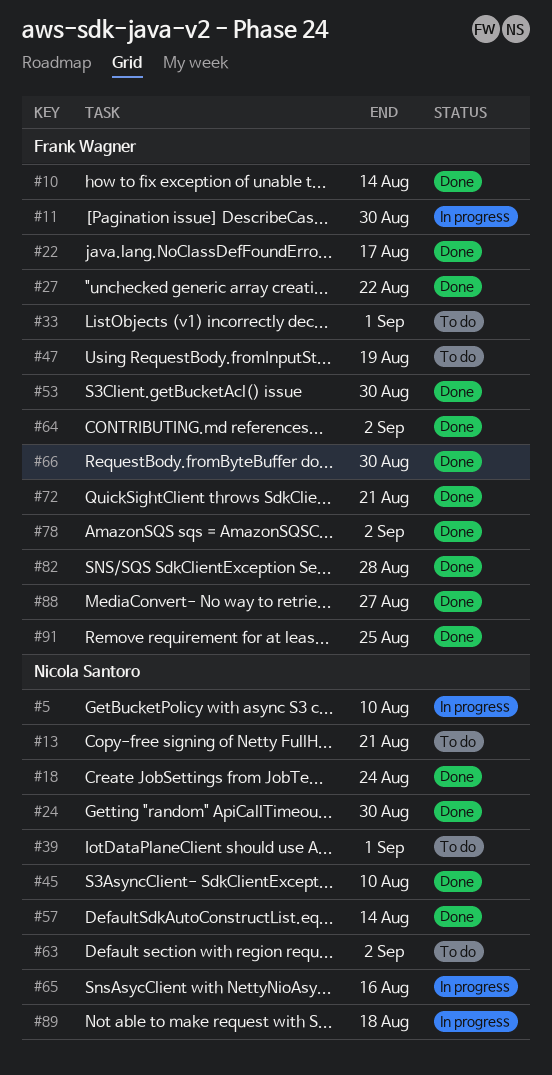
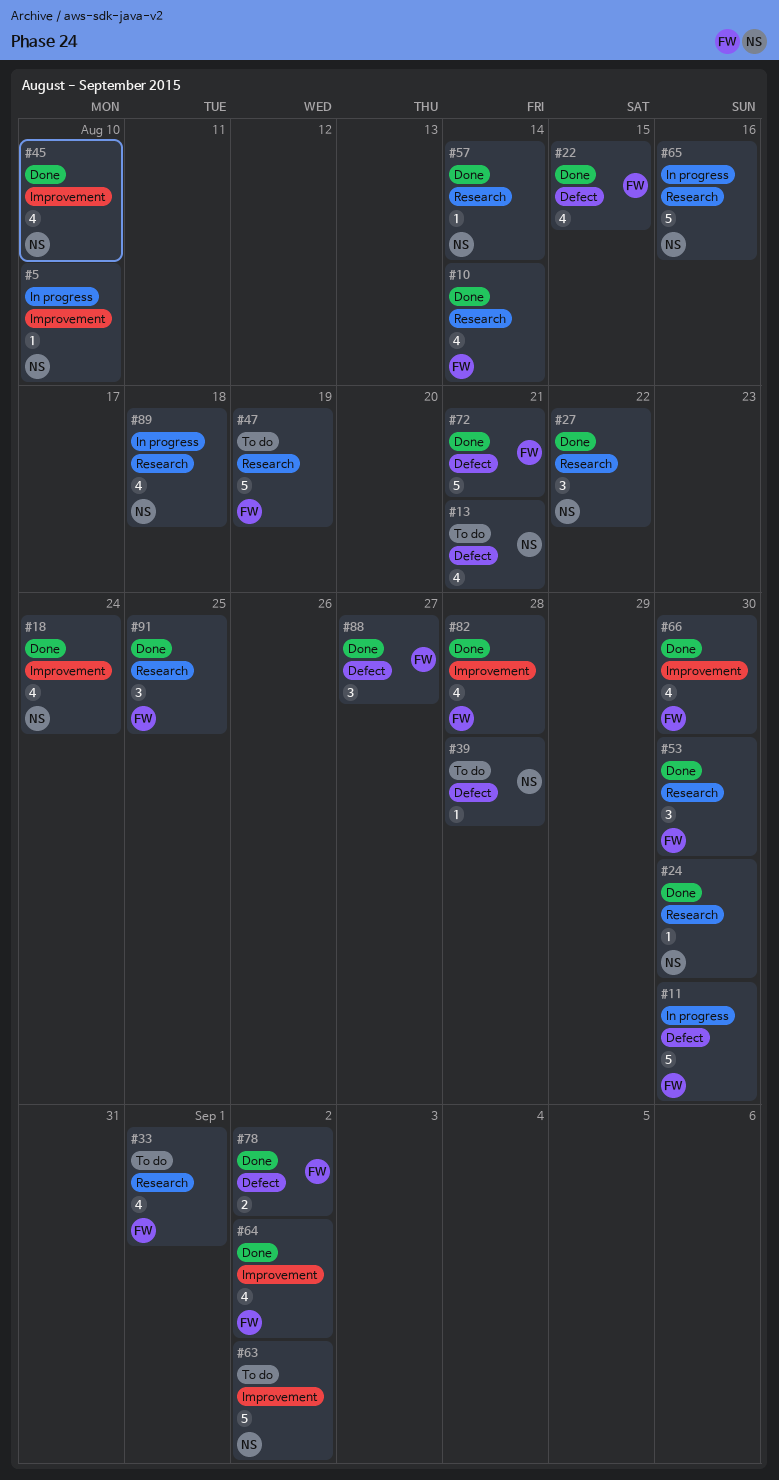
#22, due: Aug 17 -> Aug 15
#27, owner: Frank Wagner -> Nicola Santoro
#39, due: Sep 1 -> Aug 28

